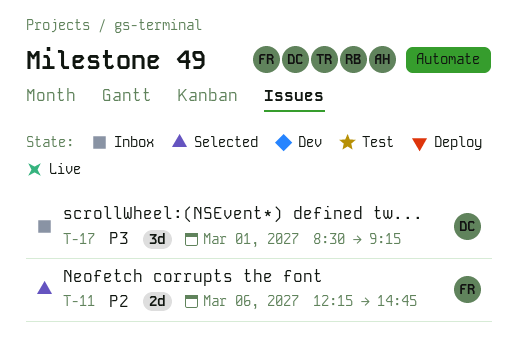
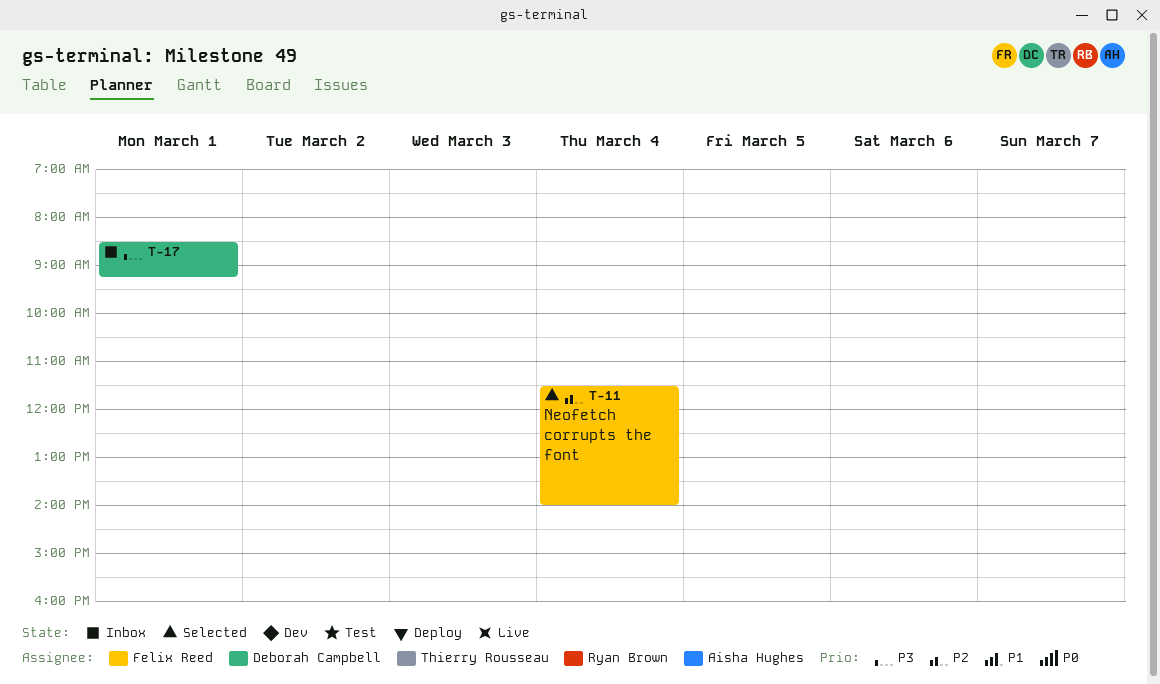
T-11, day: Mar 6 -> Mar 4
T-11, begins: 12:15 -> 11:30
T-11, ends: 14:45 -> 14:00

